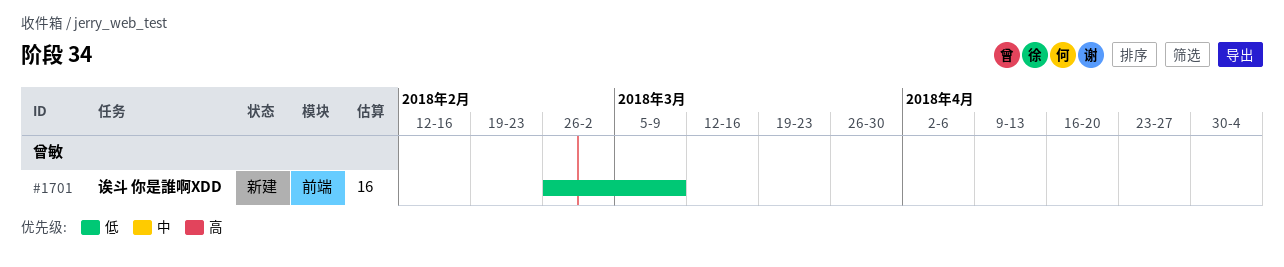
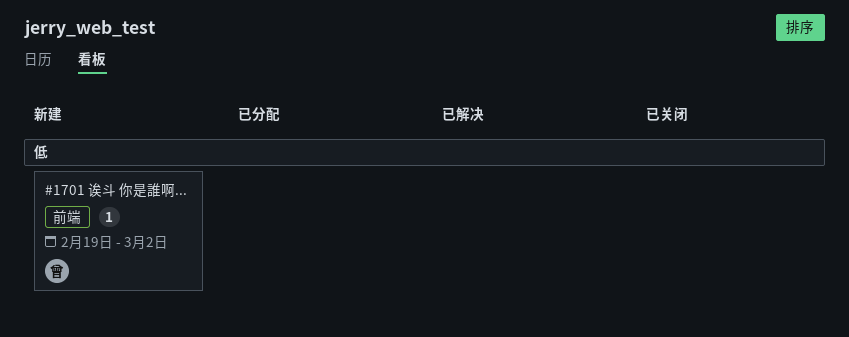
#1701, estimate: 16 -> 1
#1701, start: Feb 26 -> Feb 19
#1701, due: Mar 9 -> Mar 2

